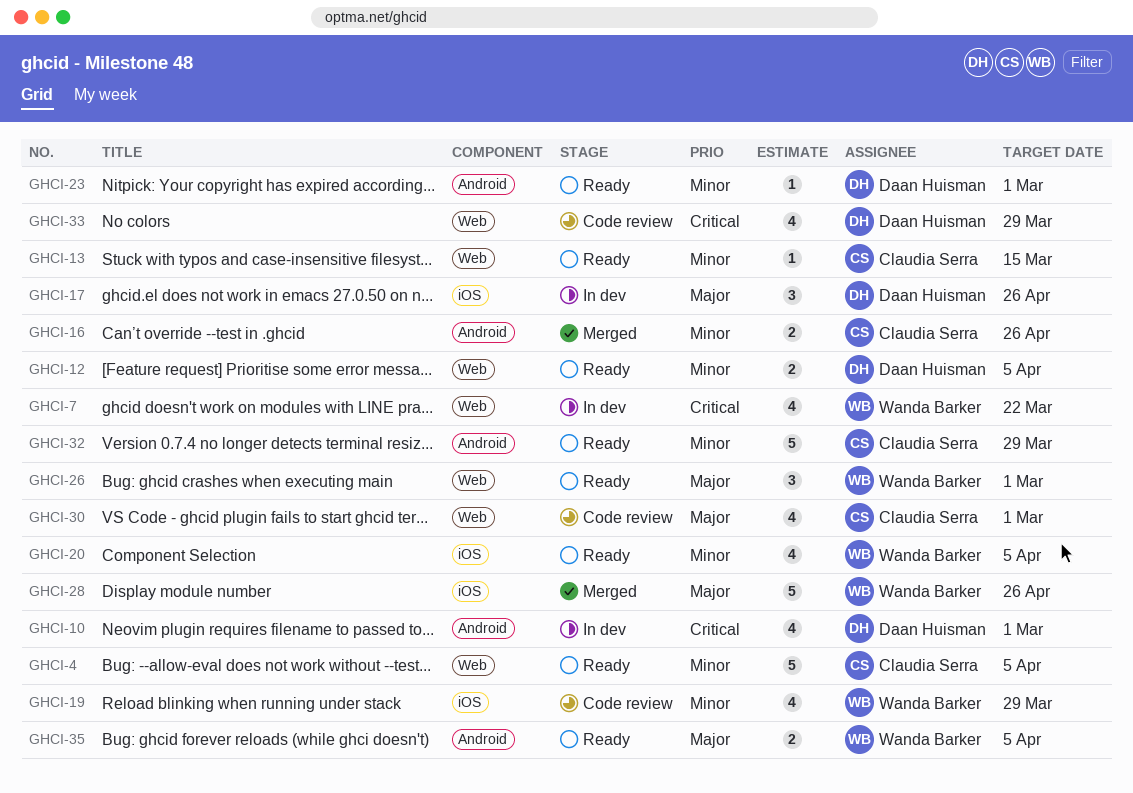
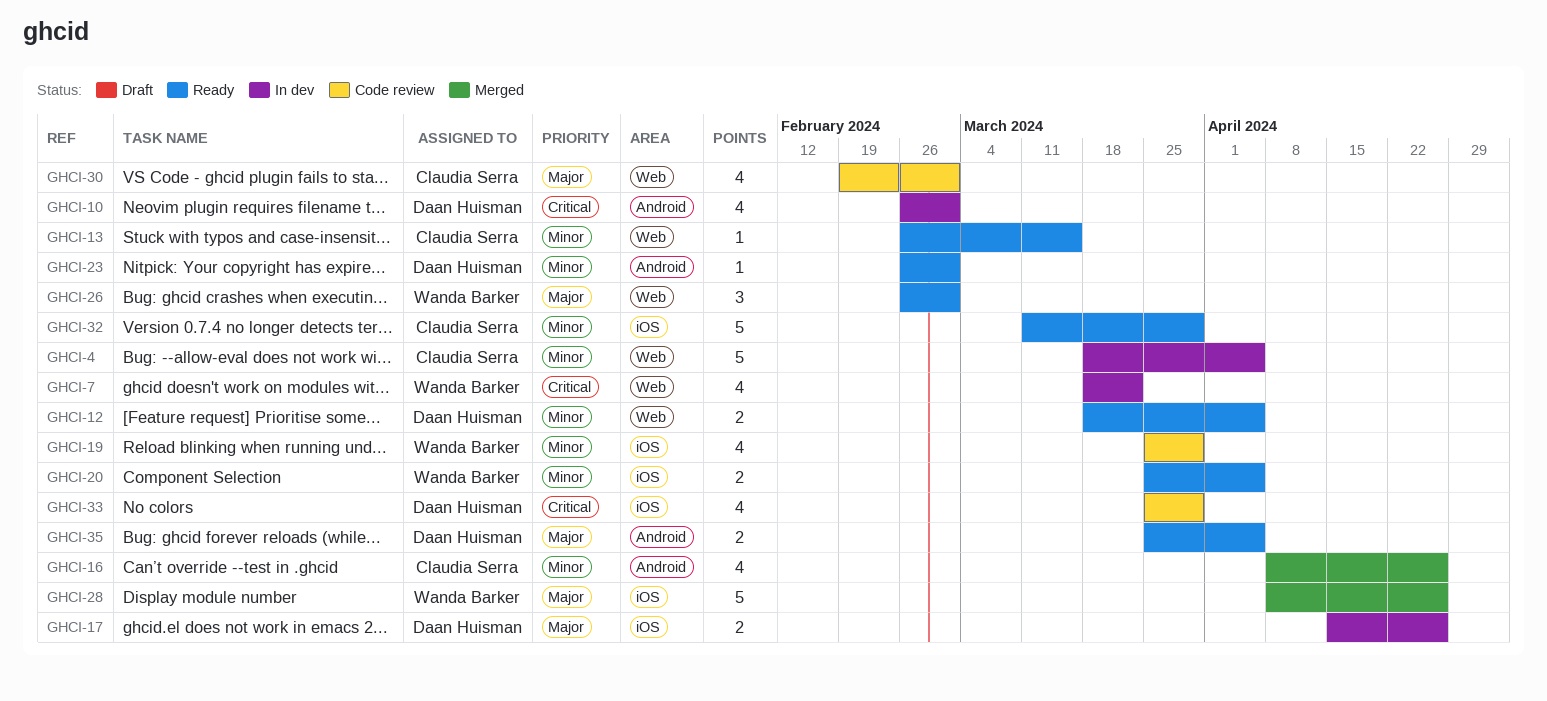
GHCI-4, status: Ready -> In dev
GHCI-16, estimate: 2 -> 4
GHCI-17, estimate: 3 -> 2
GHCI-20, estimate: 4 -> 2
GHCI-32, label: Android -> iOS
GHCI-33, label: Web -> iOS
GHCI-35, owner: Wanda Barker -> Daan Huisman

